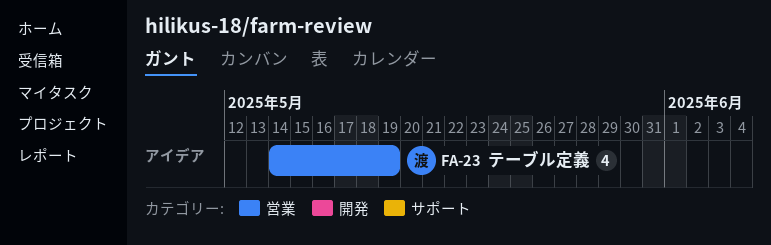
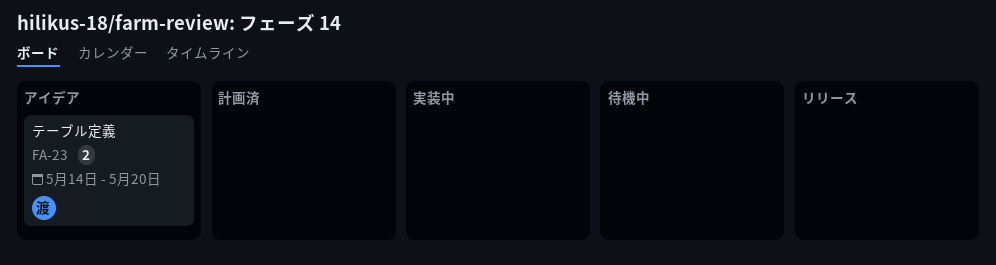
FA-23, estimate: 4 -> 2
FA-23, due: May 19 -> May 20

